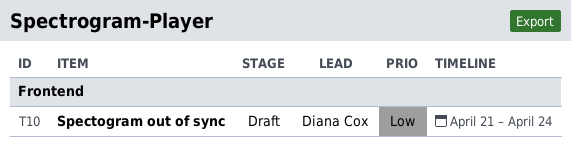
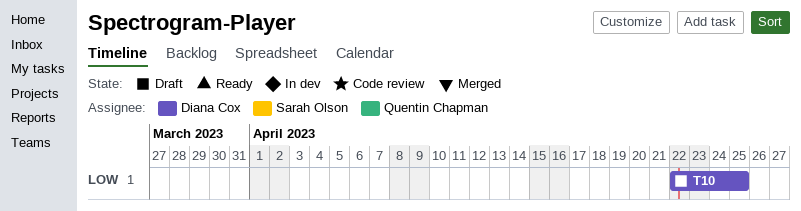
T10, start: Apr 21 -> Apr 22
T10, due: Apr 24 -> Apr 25

